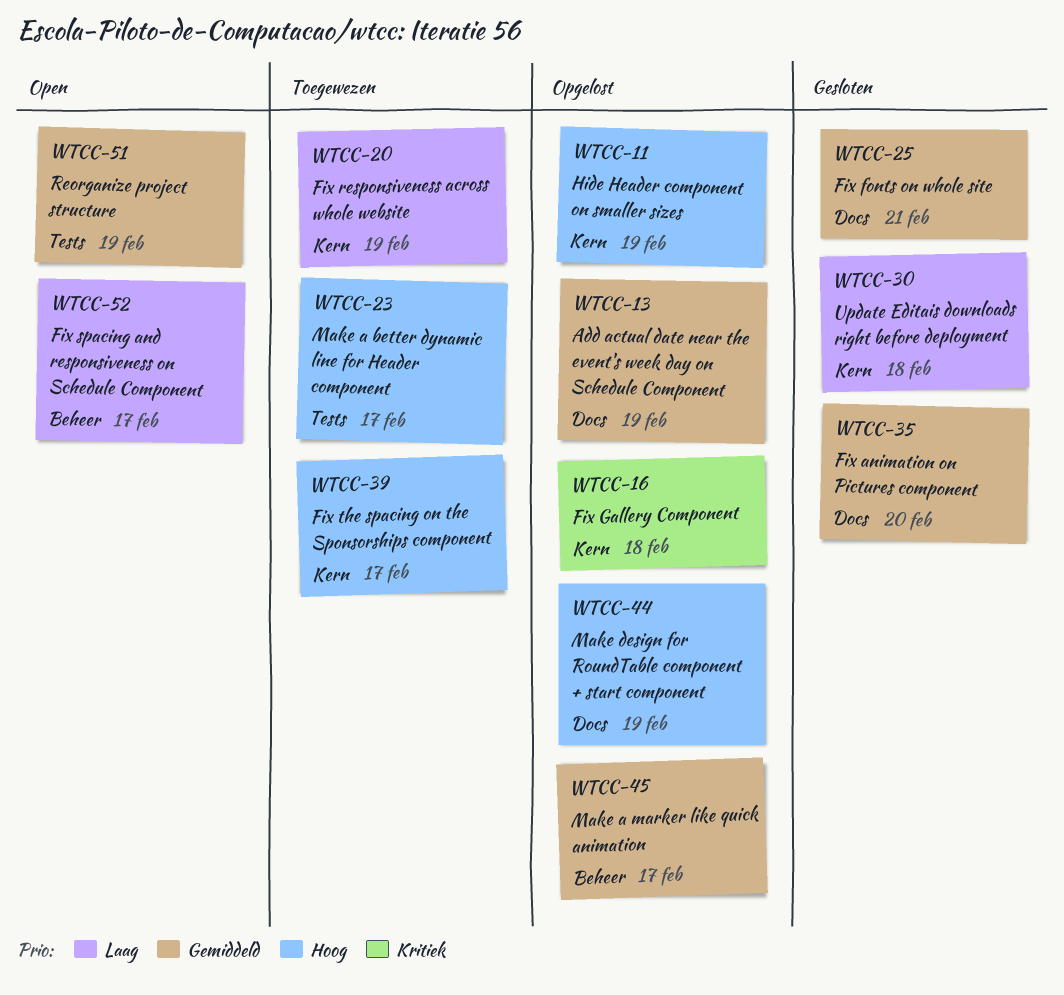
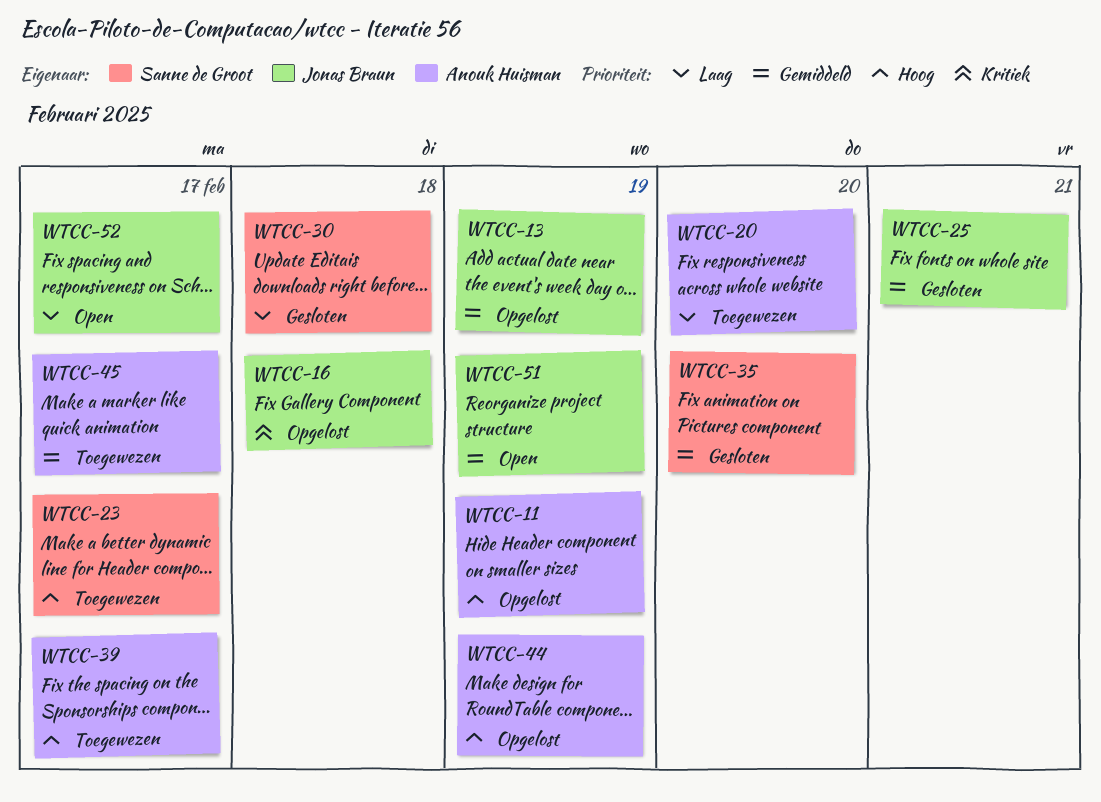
WTCC-20, due: Feb 19 -> Feb 20
WTCC-45, status: Opgelost -> Toegewezen

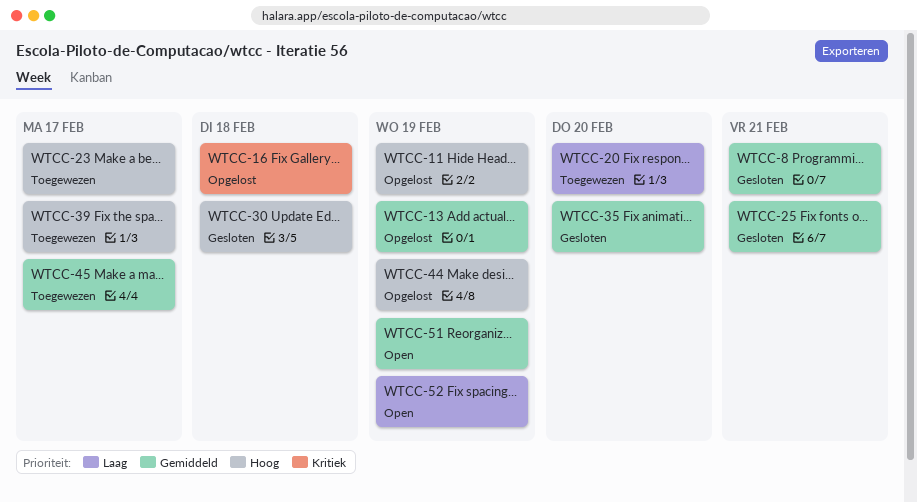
WTCC-8: none -> present
WTCC-30, priority: Laag -> Hoog
WTCC-52, due: Feb 17 -> Feb 19

